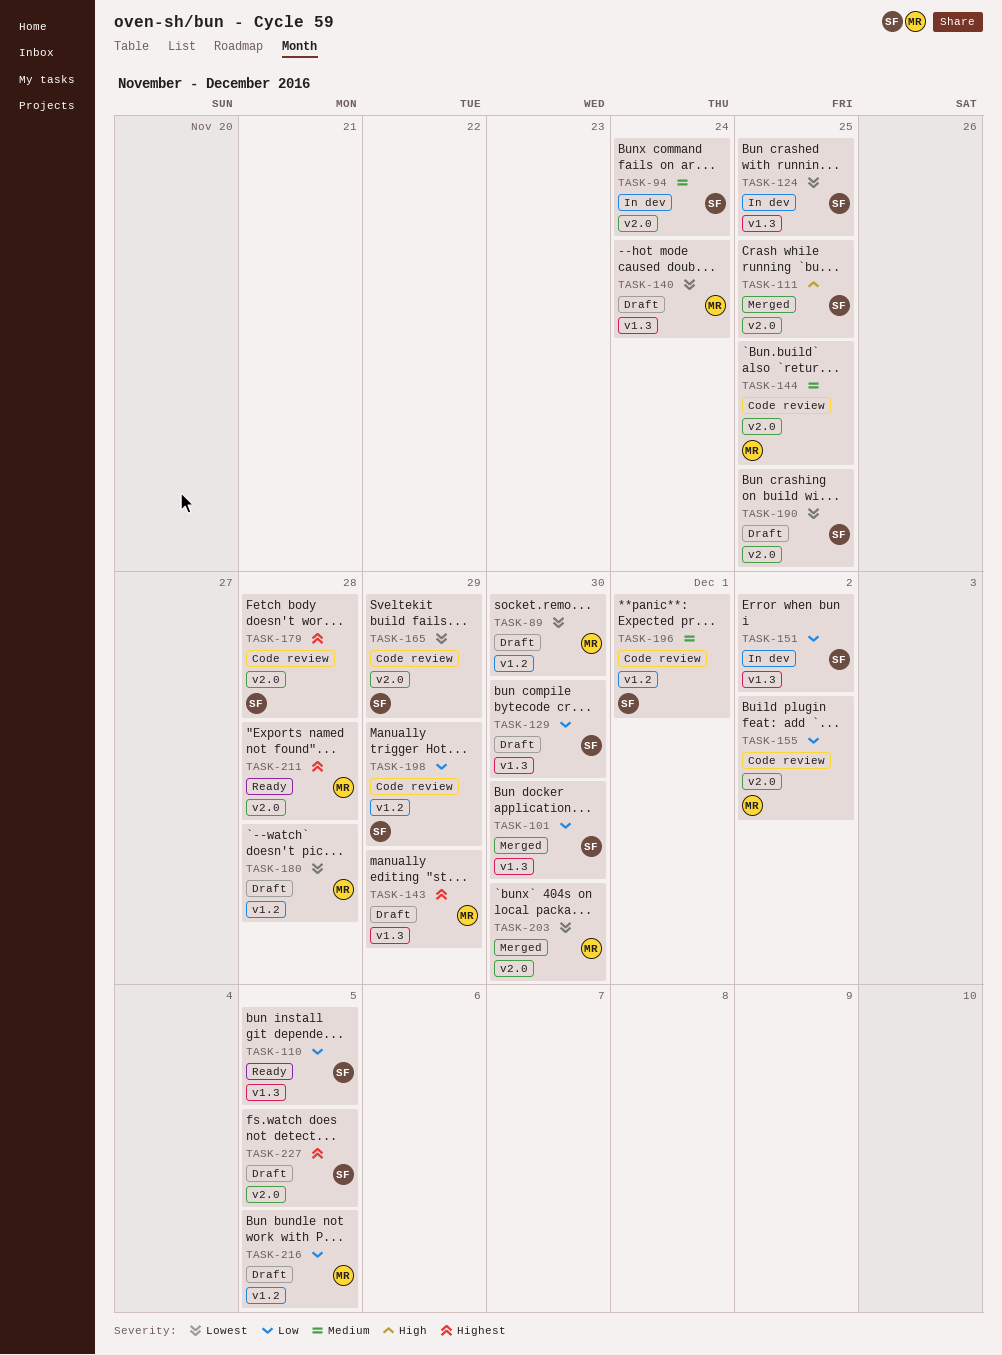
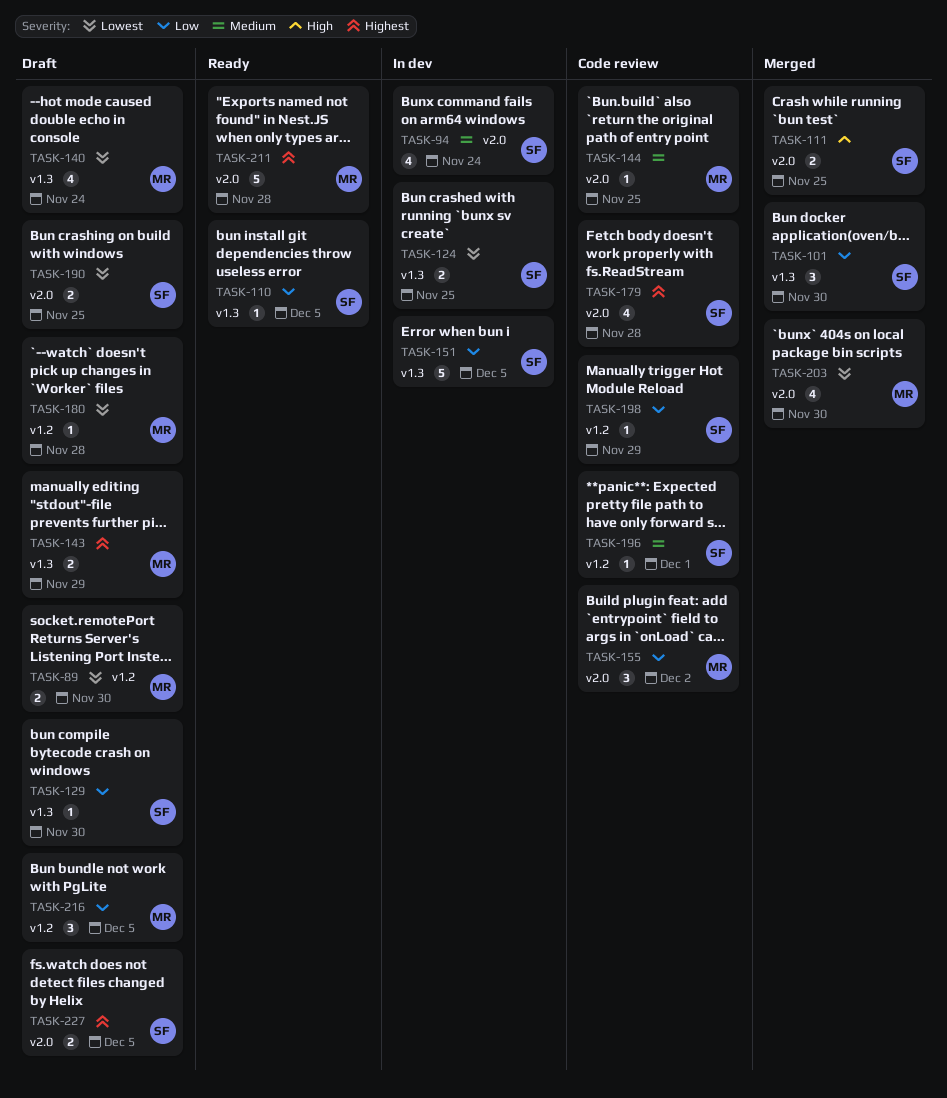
TASK-151, due: Dec 2 -> Dec 5
TASK-165: present -> none

